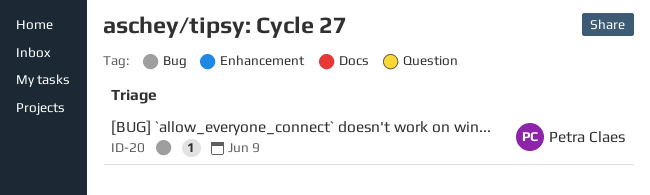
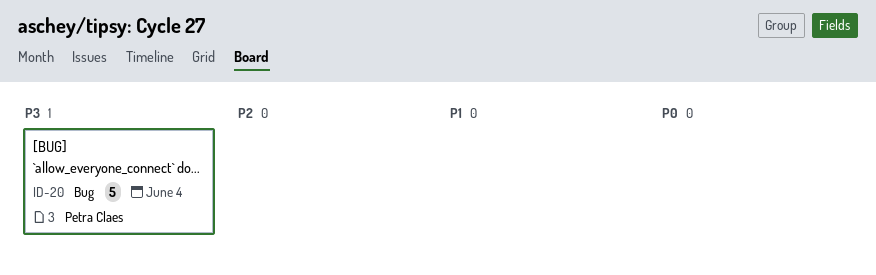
ID-20, estimate: 1 -> 5
ID-20, due: Jun 9 -> Jun 4

